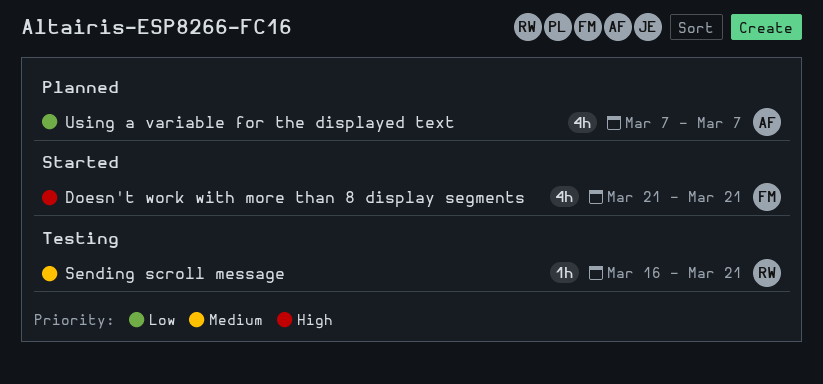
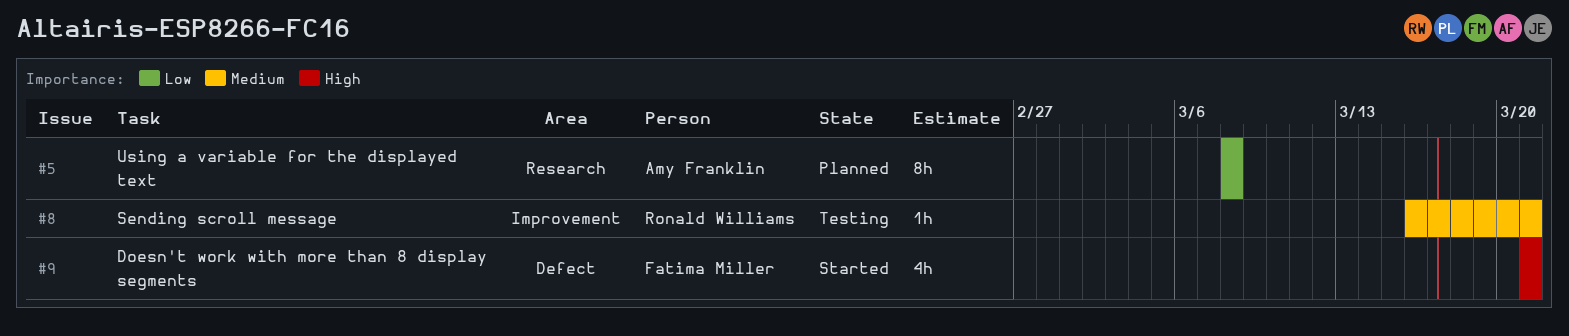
Using a variable for the displayed text, estimate: 4h -> 8h
Using a variable for the displayed text, start: Mar 7 -> Mar 8
Using a variable for the displayed text, due: Mar 7 -> Mar 8

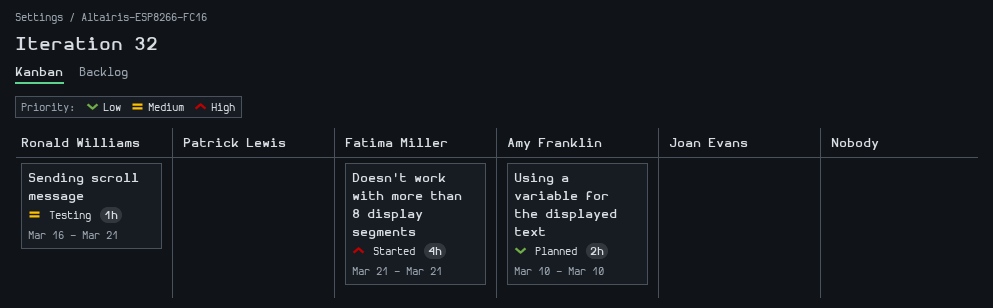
Using a variable for the displayed text, estimate: 8h -> 2h
Using a variable for the displayed text, start: Mar 8 -> Mar 10
Using a variable for the displayed text, due: Mar 8 -> Mar 10

